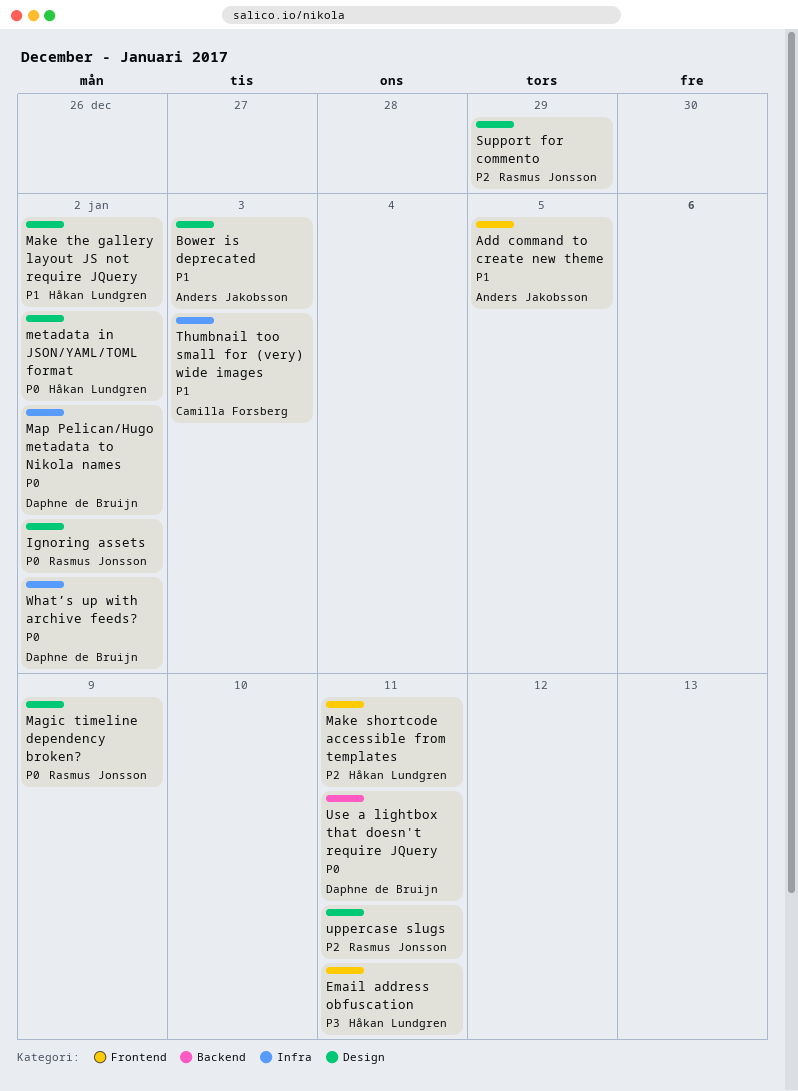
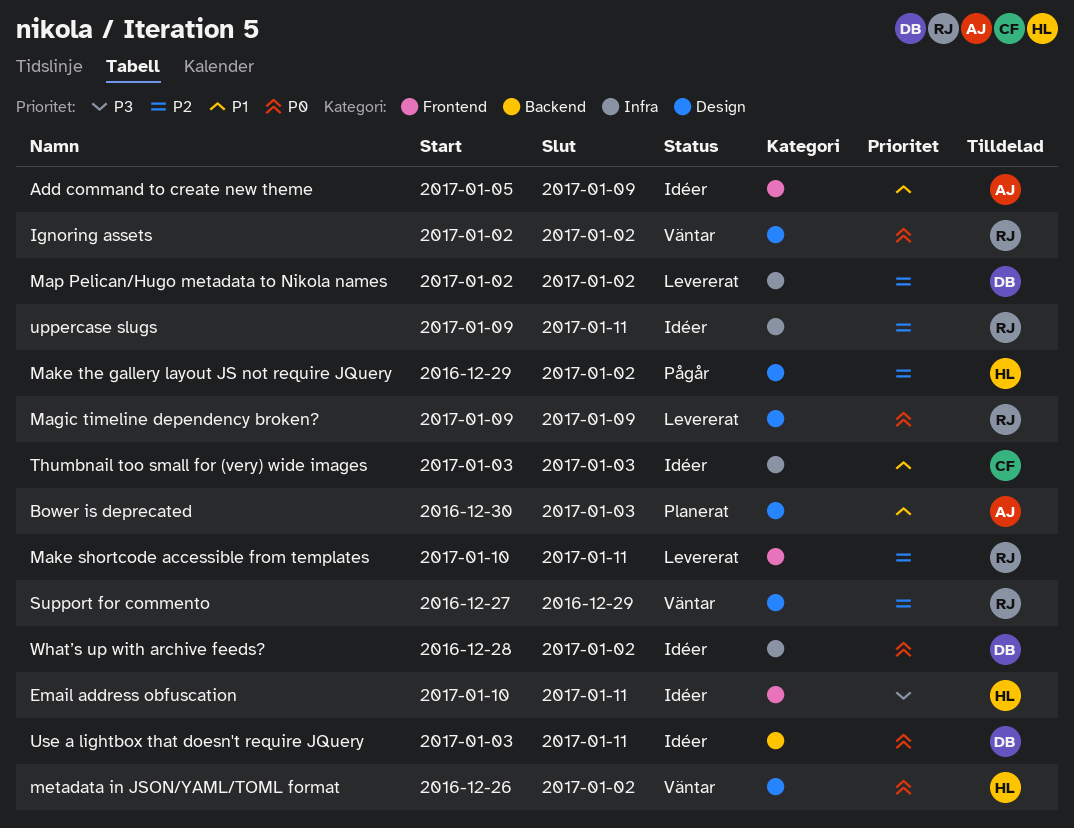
Add command to create new theme, due: Jan 5 -> Jan 9
Make shortcode accessible from templates, owner: Håkan Lundgren -> Rasmus Jonsson
Make the gallery layout JS not require JQuery, priority: P1 -> P2
Map Pelican/Hugo metadata to Nikola names, priority: P0 -> P2
uppercase slugs, label: Design -> Infra

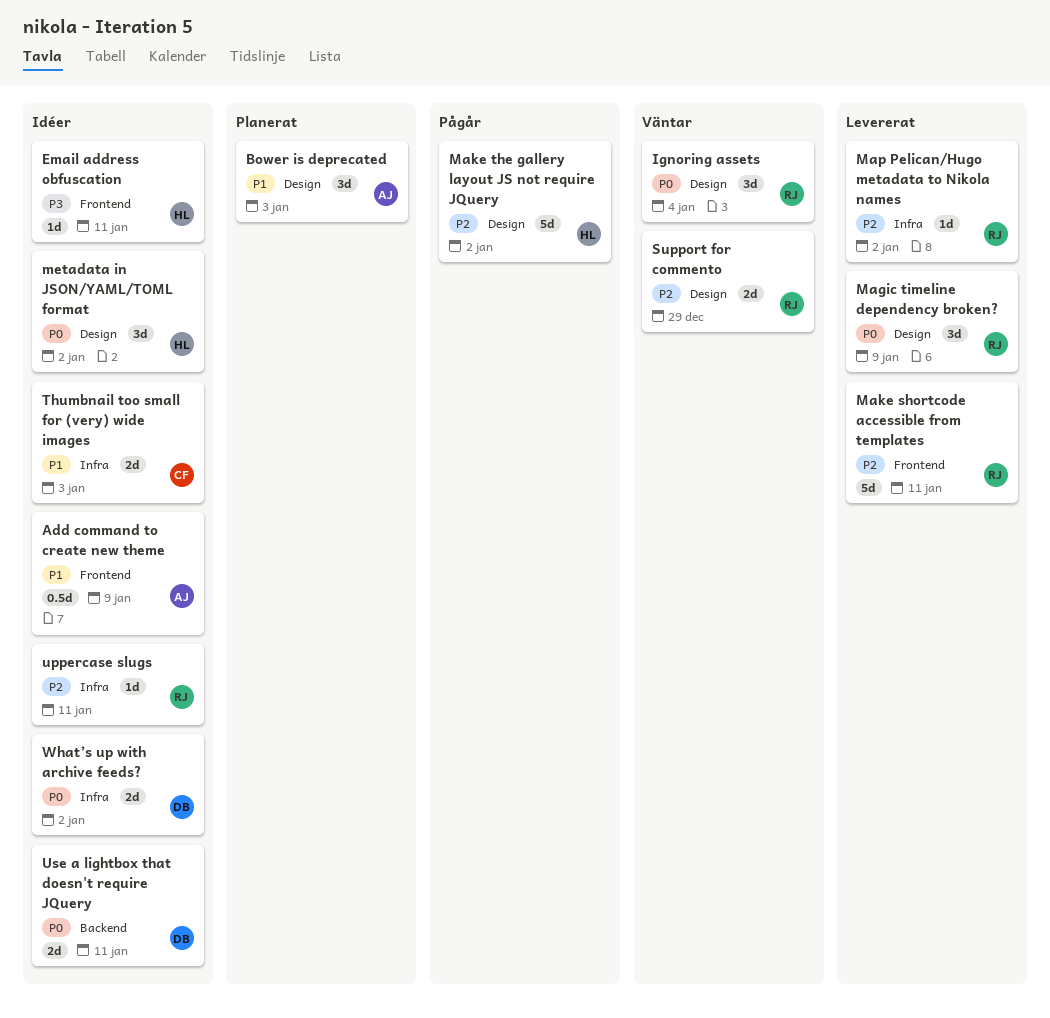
Ignoring assets, due: Jan 2 -> Jan 4
Map Pelican/Hugo metadata to Nikola names, owner: DB -> RJ
metadata in JSON/YAML/TOML format, status: Väntar -> Idéer

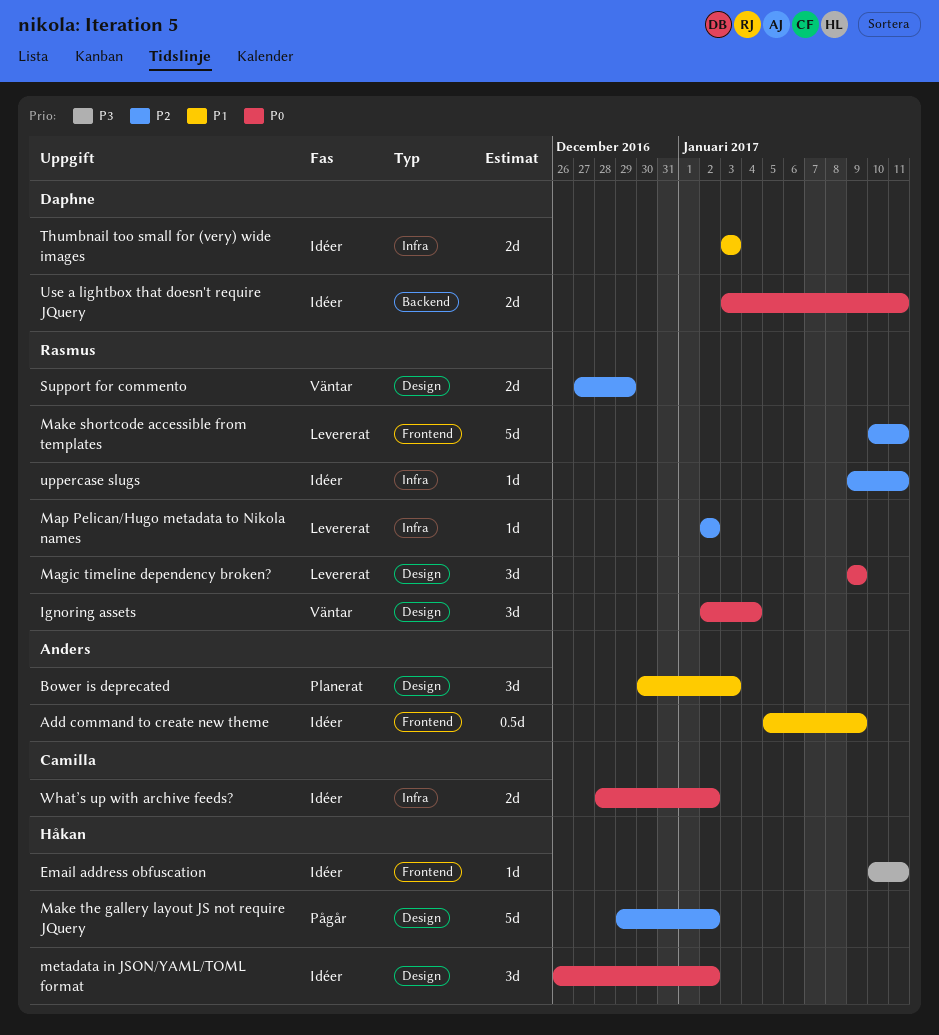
Thumbnail too small for (very) wide images, owner: Camilla -> Daphne
What’s up with archive feeds?, owner: Daphne -> Camilla

